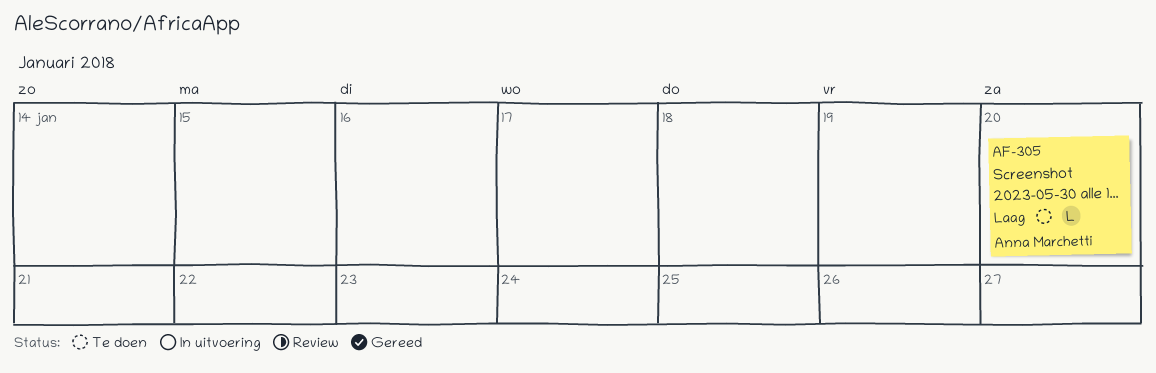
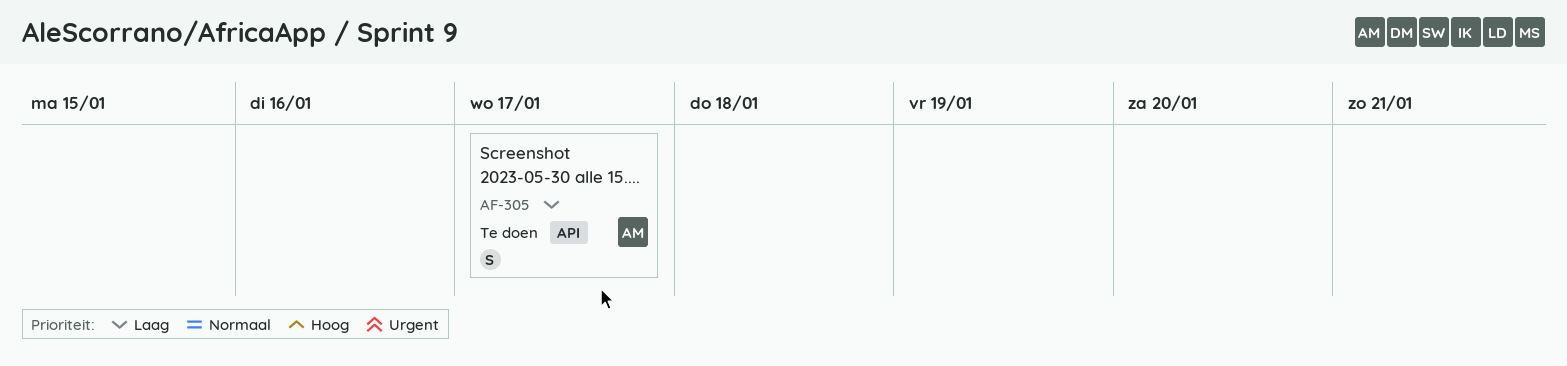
AF-305, estimate: L -> S
AF-305, due: Jan 20 -> Jan 17

